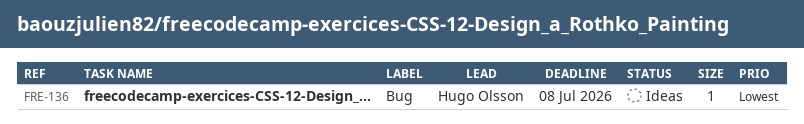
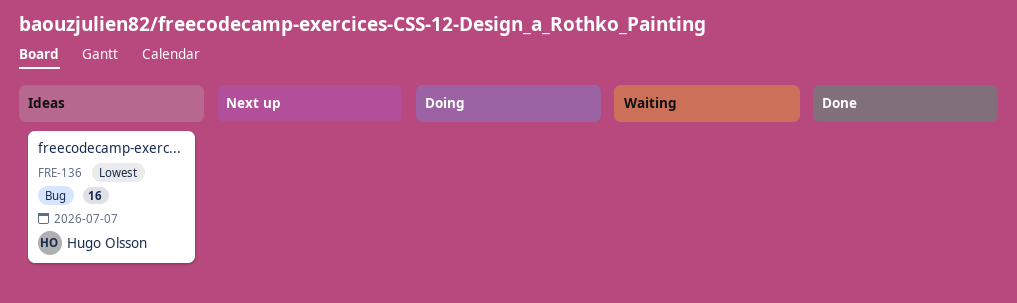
FRE-136, estimate: 1 -> 16
FRE-136, due: Jul 8 -> Jul 7

